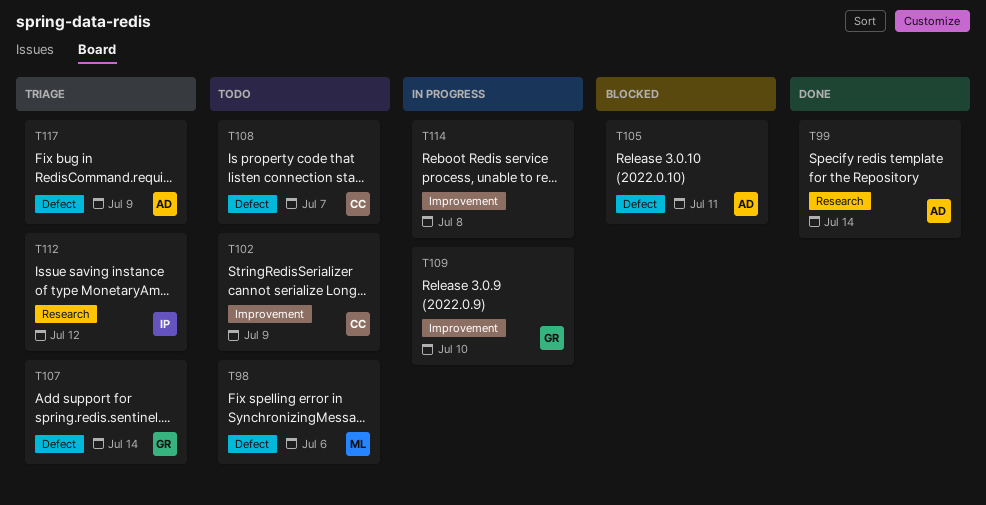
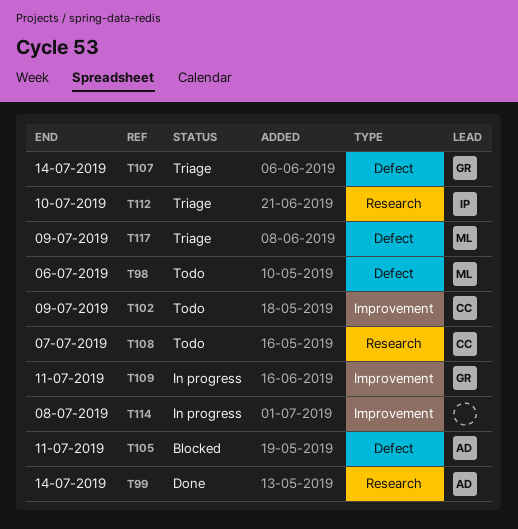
T108, label: Defect -> Research
T109, due: Jul 10 -> Jul 11
T112, due: Jul 12 -> Jul 10
T117, owner: AD -> ML

